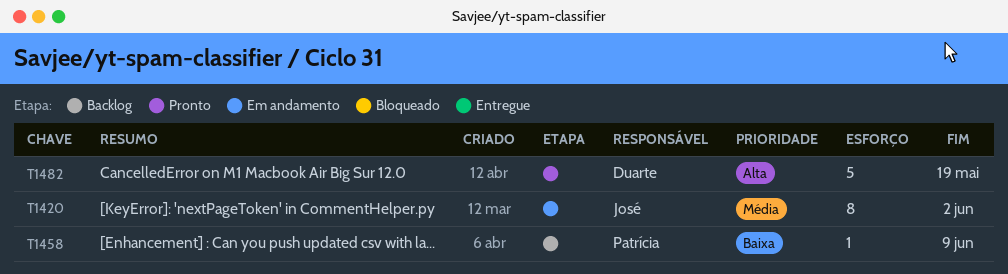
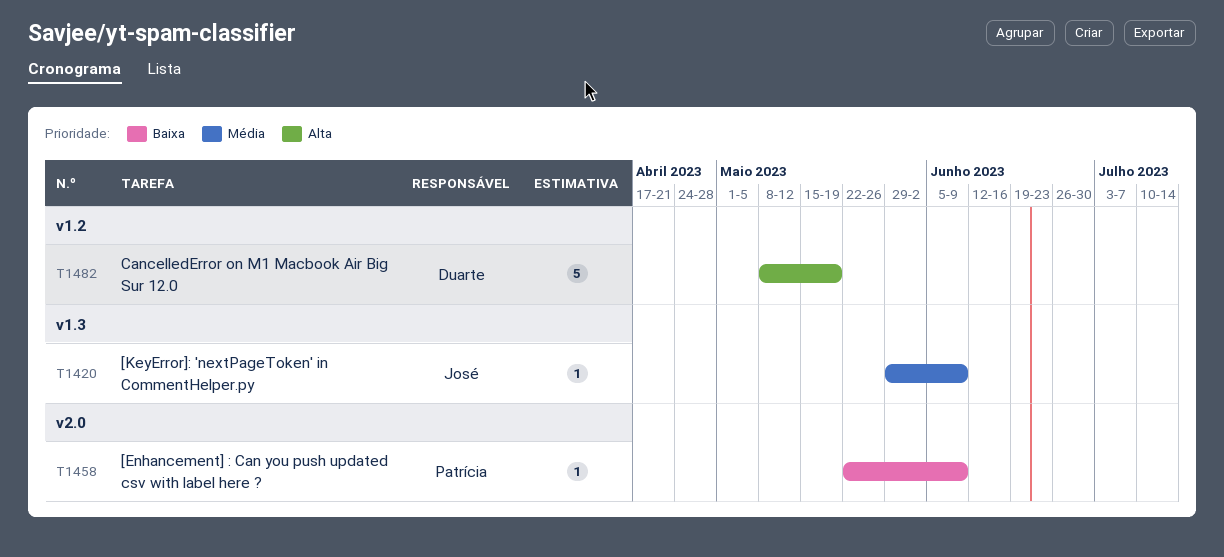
T1420, estimate: 8 -> 1
T1420, due: Jun 2 -> Jun 9

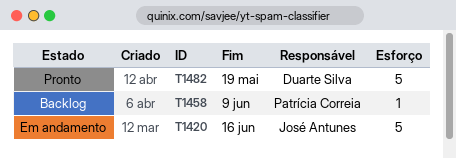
T1420, estimate: 1 -> 5
T1420, due: Jun 9 -> Jun 16

